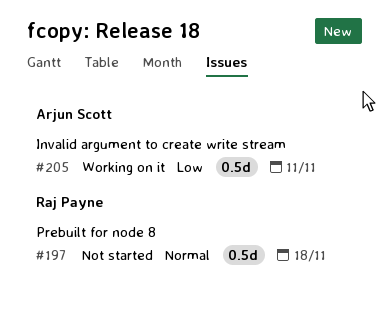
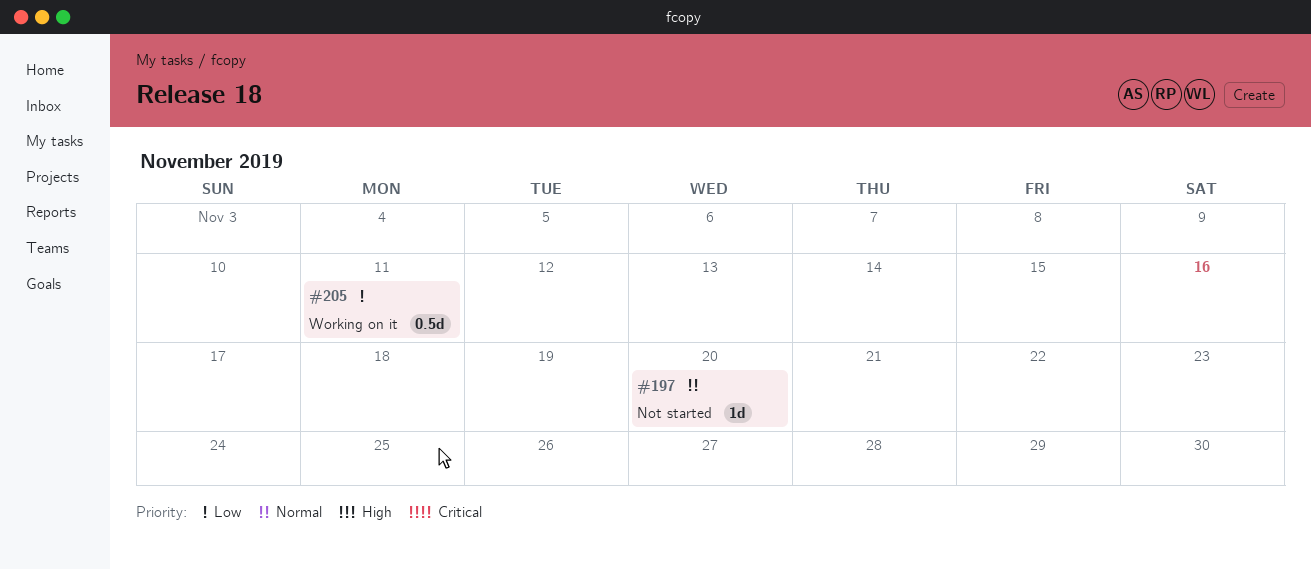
#197, estimate: 0.5d -> 1d
#197, due: Nov 18 -> Nov 20

